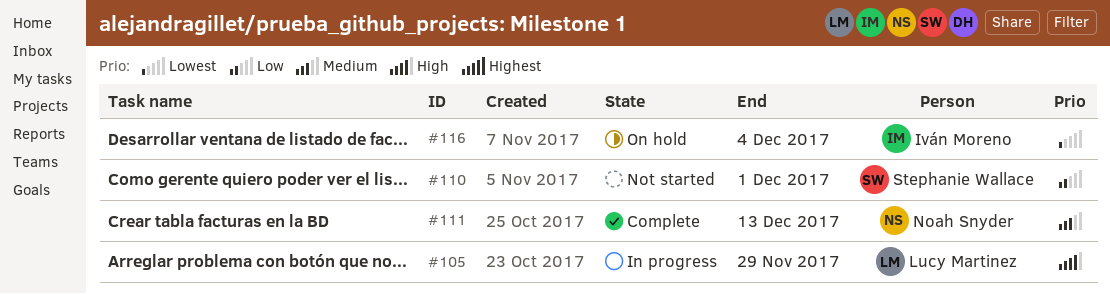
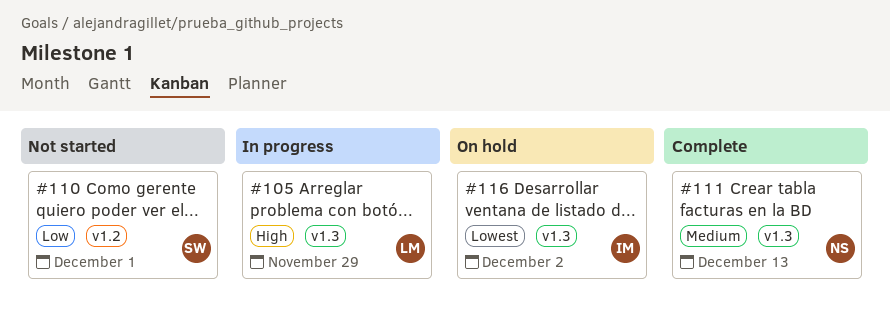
#116, due: Dec 4 -> Dec 2

